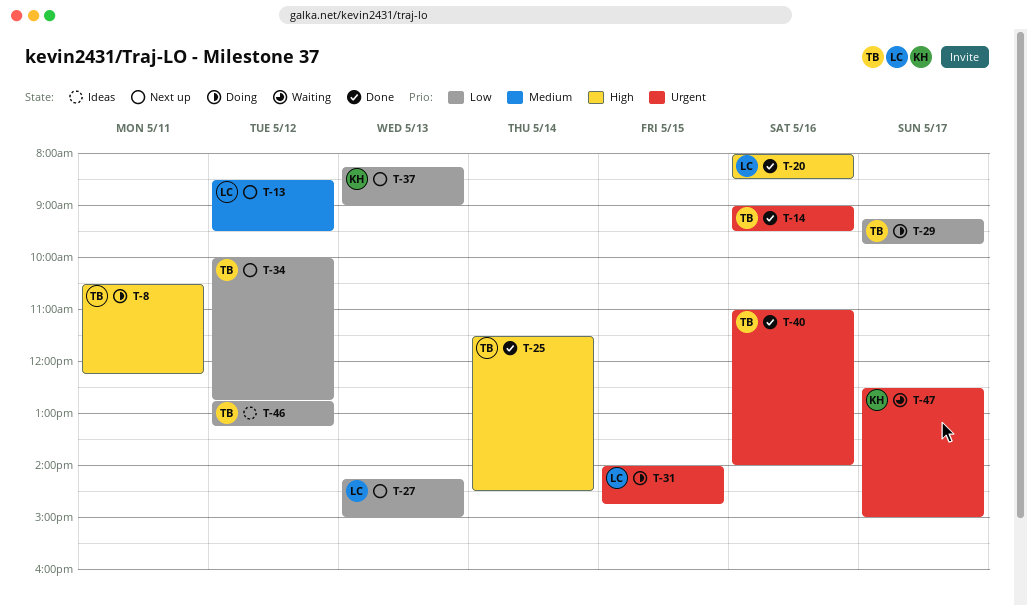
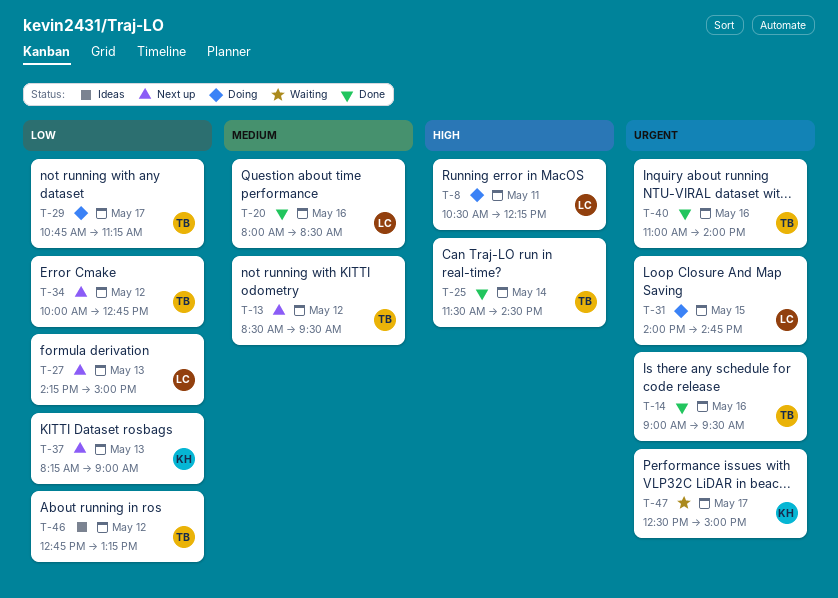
T-8, owner: TB -> LC
T-13, owner: LC -> TB
T-20, priority: High -> Medium
T-29, begins: 09:15 -> 10:45
T-29, ends: 09:45 -> 11:15

